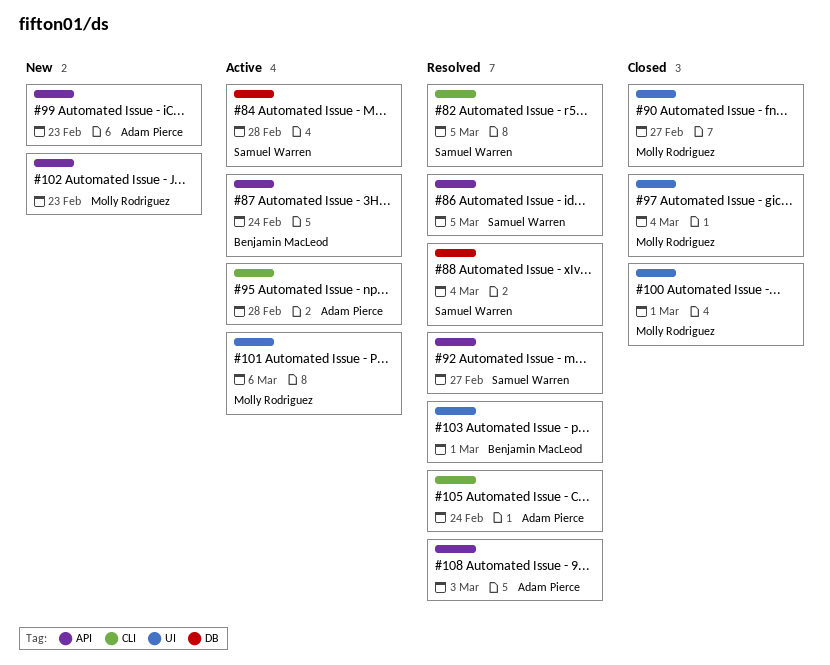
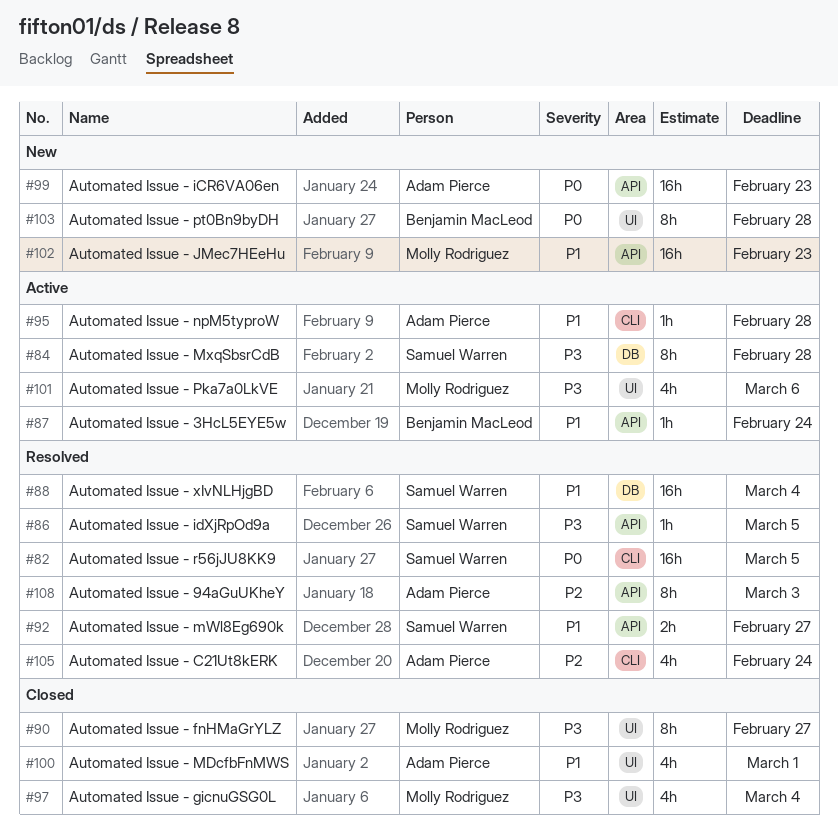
#100, owner: Molly Rodriguez -> Adam Pierce
#103, status: Resolved -> New
#103, due: Mar 1 -> Feb 28

